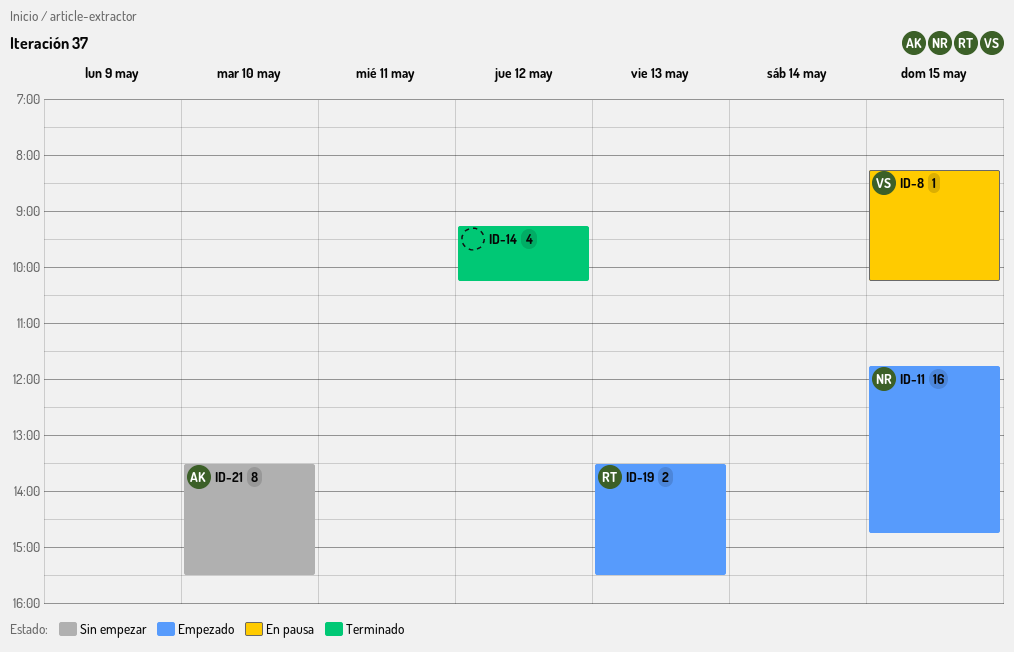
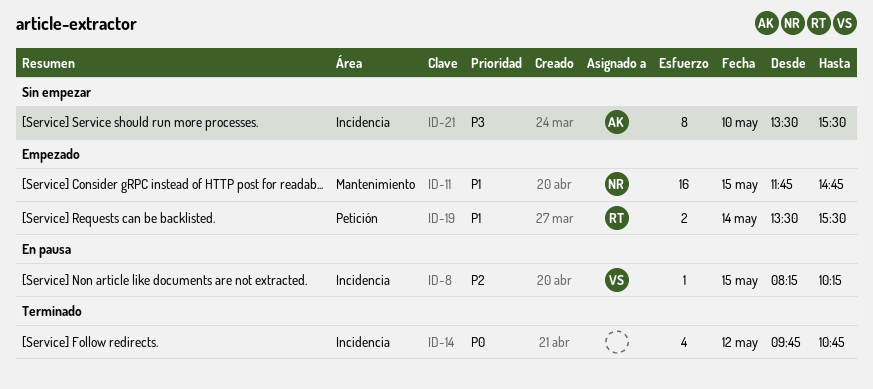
ID-14, begins: 09:15 -> 09:45
ID-14, ends: 10:15 -> 10:45
ID-19, day: May 13 -> May 14

